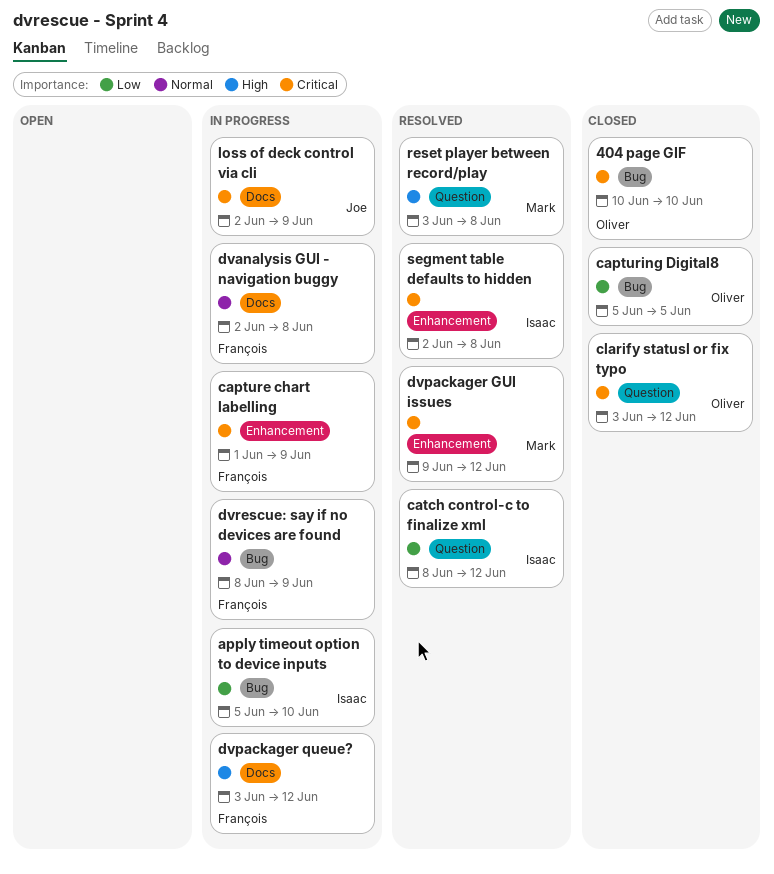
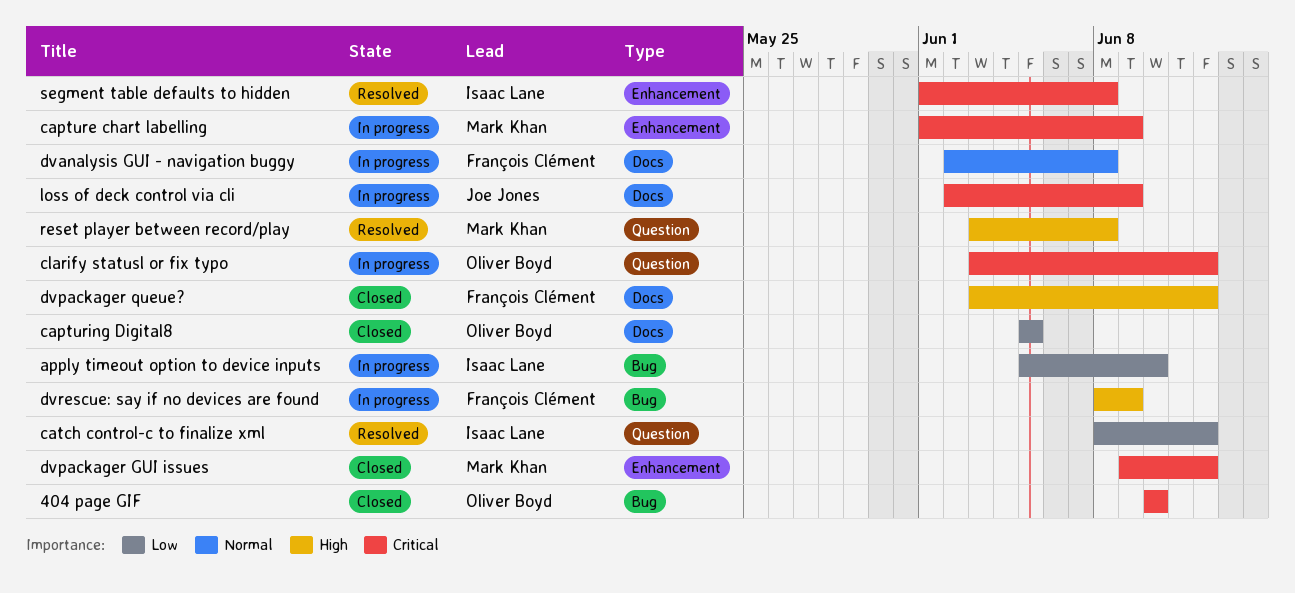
capture chart labelling, owner: François Clément -> Mark Khan
capturing Digital8, label: Bug -> Docs
clarify statusl or fix typo, status: Closed -> In progress
dvpackager GUI issues, status: Resolved -> Closed
dvpackager queue?, status: In progress -> Closed
dvrescue: say if no devices are found, priority: Normal -> High
segment table defaults to hidden, start: Jun 2 -> Jun 1

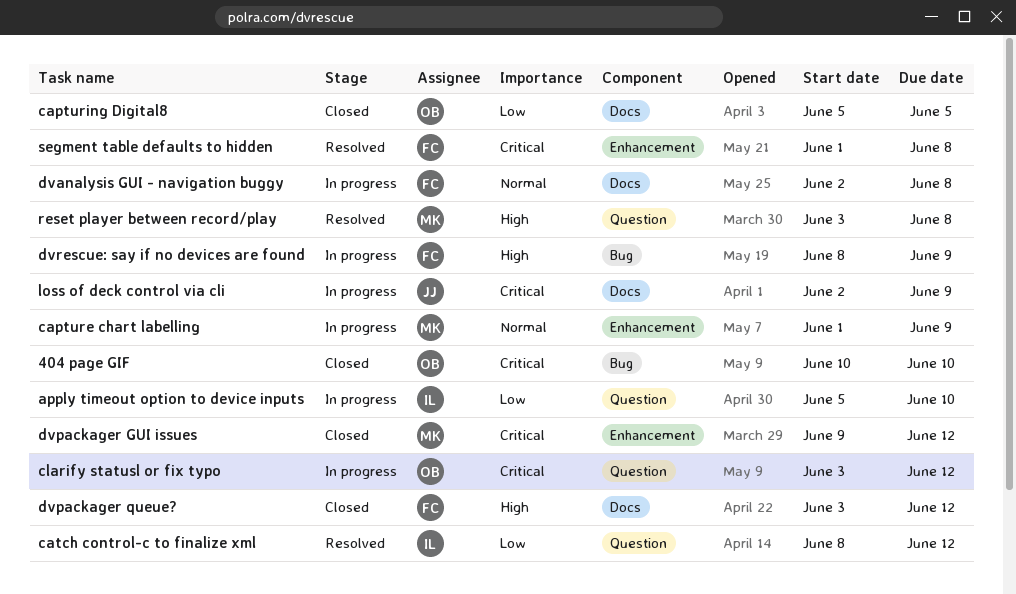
apply timeout option to device inputs, label: Bug -> Question
capture chart labelling, priority: Critical -> Normal
segment table defaults to hidden, owner: Isaac Lane -> François Clément

